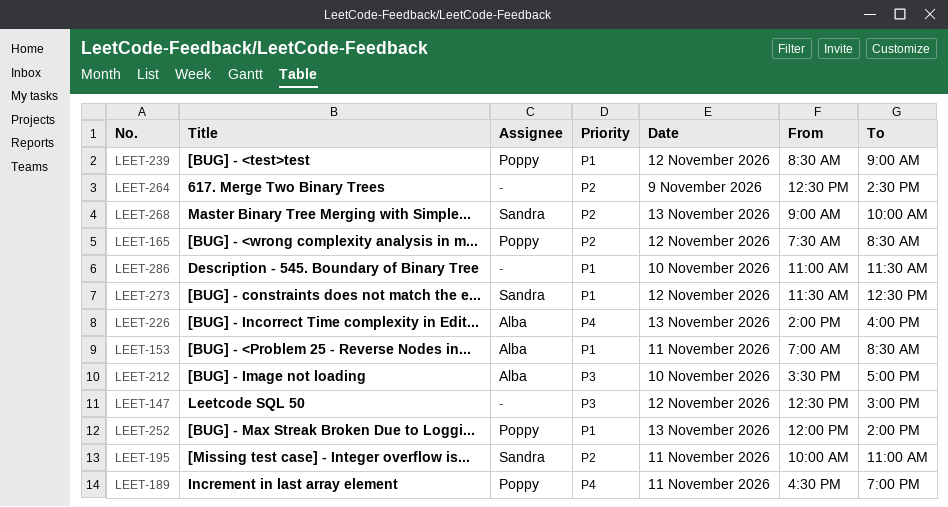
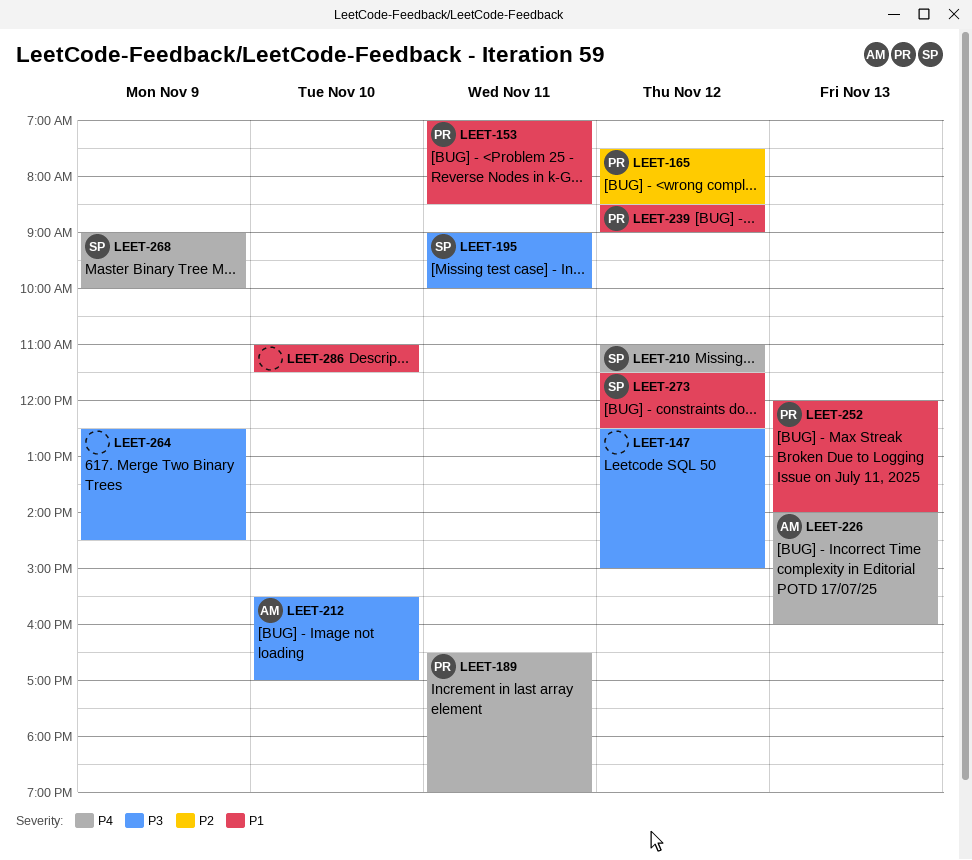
LEET-153, owner: Alba -> Poppy
LEET-195, priority: P2 -> P3
LEET-195, begins: 10:00 -> 09:00
LEET-195, ends: 11:00 -> 10:00
LEET-210: none -> present
LEET-264, priority: P2 -> P3
LEET-268, priority: P2 -> P4
LEET-268, day: Nov 13 -> Nov 9

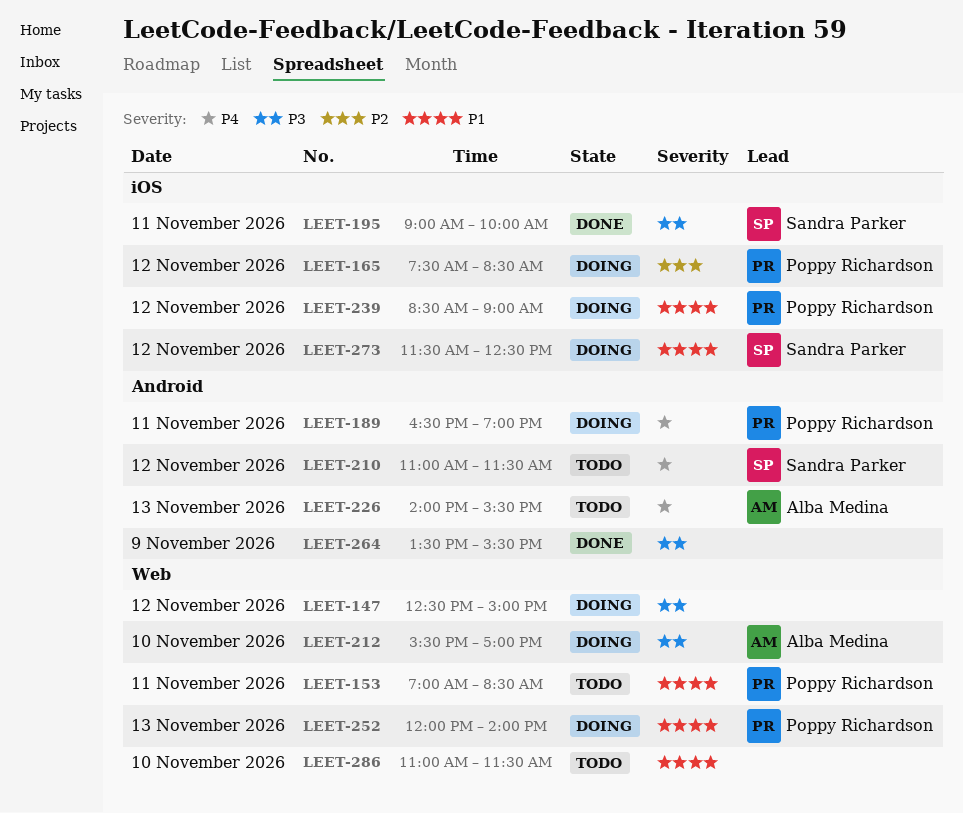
LEET-226, ends: 16:00 -> 15:30
LEET-264, begins: 12:30 -> 13:30
LEET-264, ends: 14:30 -> 15:30
LEET-268: present -> none

